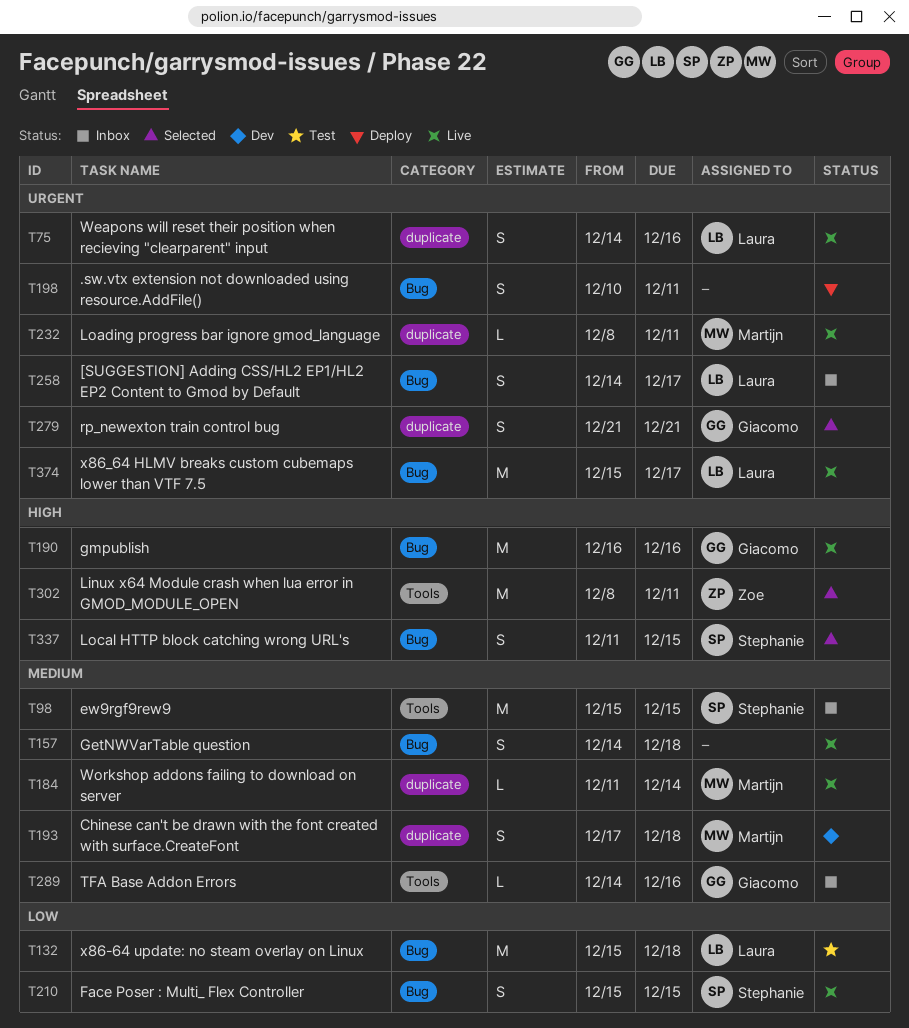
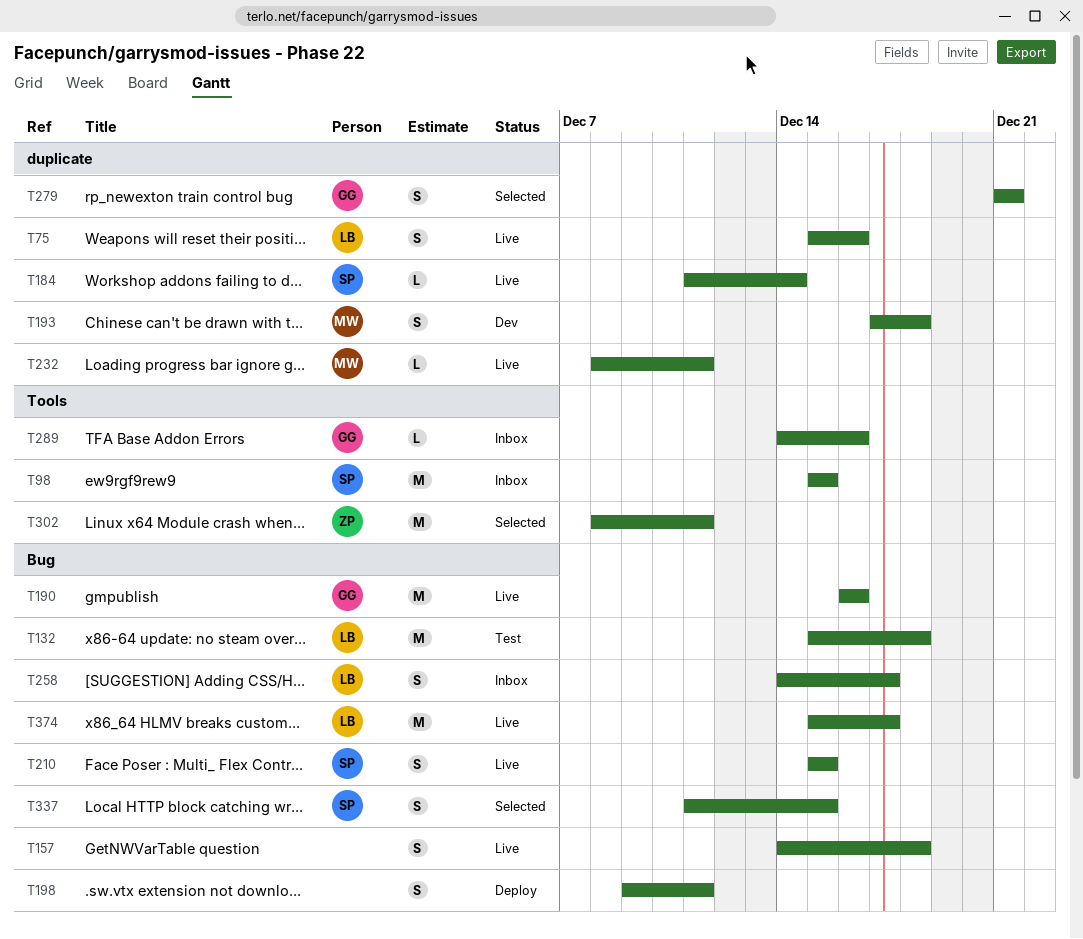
T75, start: Dec 14 -> Dec 15
T184, owner: Martijn -> Stephanie
T198, start: Dec 10 -> Dec 9

